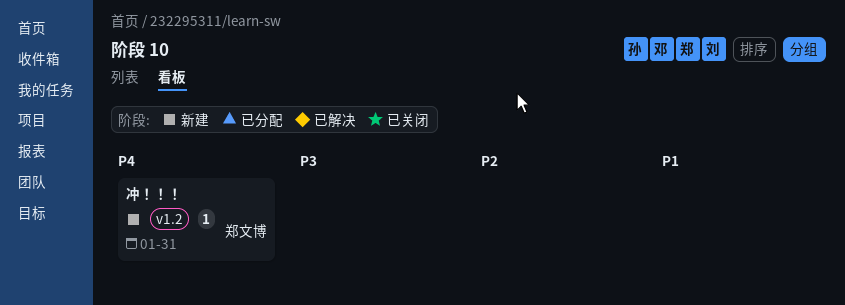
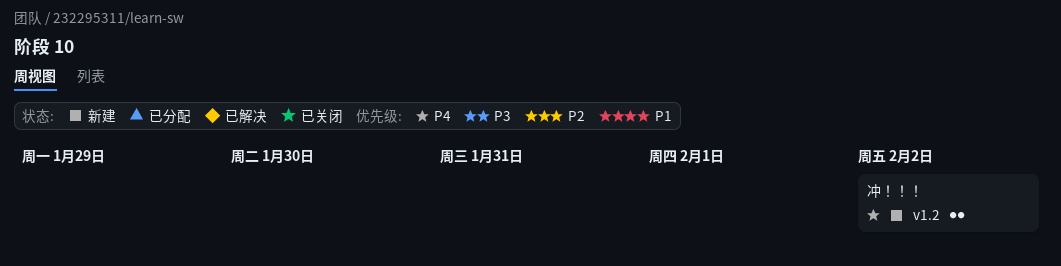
冲！！！, estimate: 1 -> 2
冲！！！, due: Jan 31 -> Feb 2

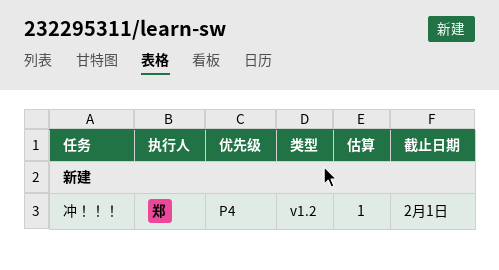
冲！！！, estimate: 2 -> 1
冲！！！, due: Feb 2 -> Feb 1

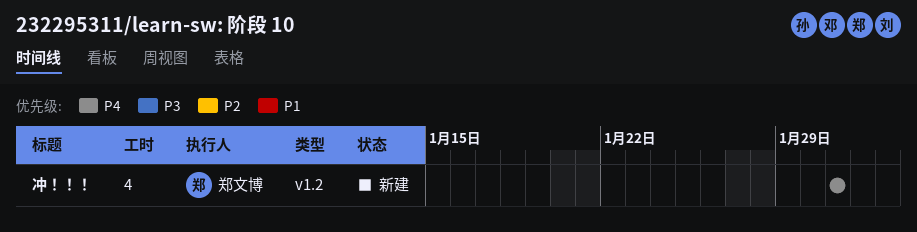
冲！！！, estimate: 1 -> 4
冲！！！, due: Feb 1 -> Jan 31

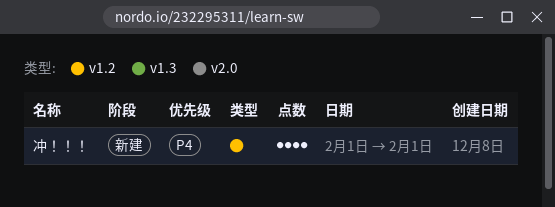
冲！！！, start: Jan 31 -> Feb 1
冲！！！, due: Jan 31 -> Feb 1

